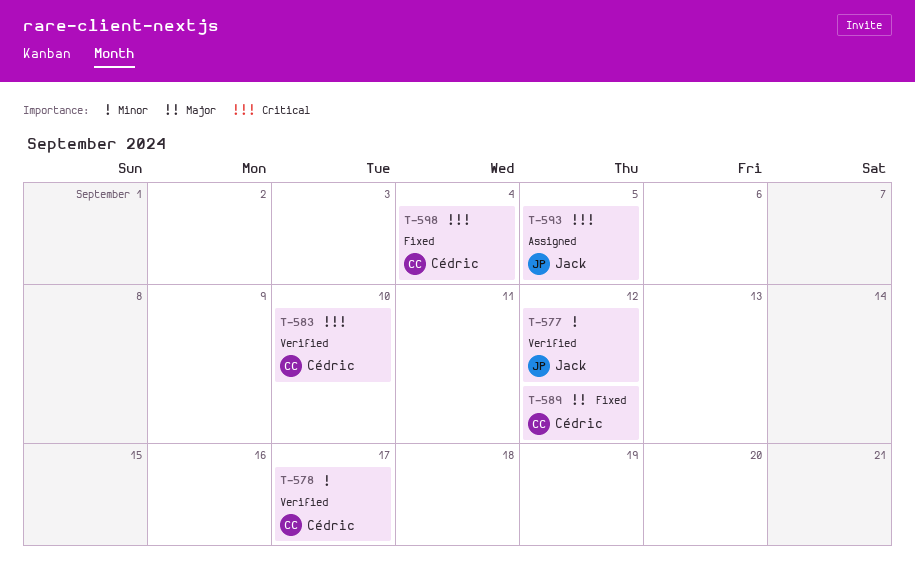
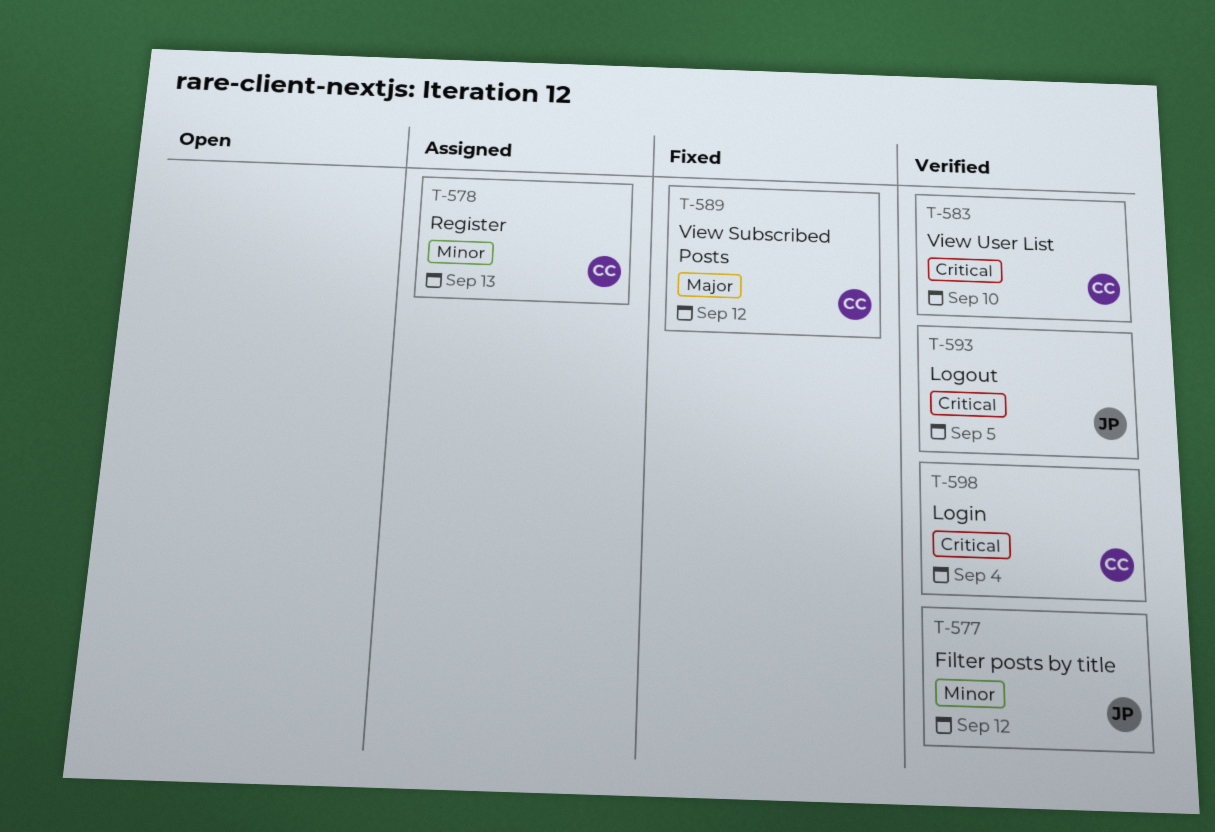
T-578, status: Verified -> Assigned
T-578, due: Sep 17 -> Sep 13
T-593, status: Assigned -> Verified
T-598, status: Fixed -> Verified

